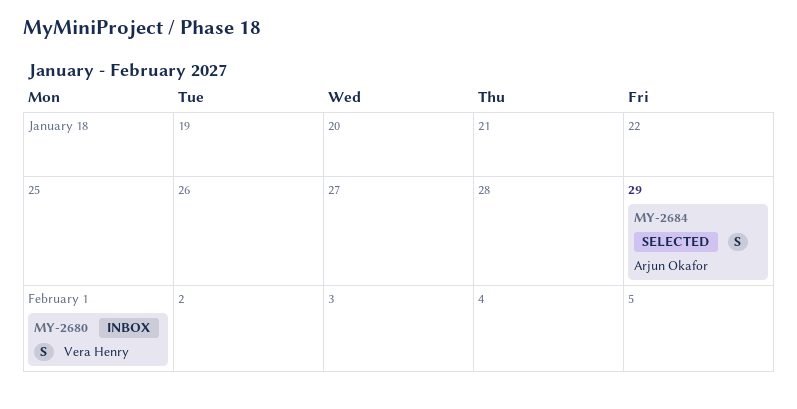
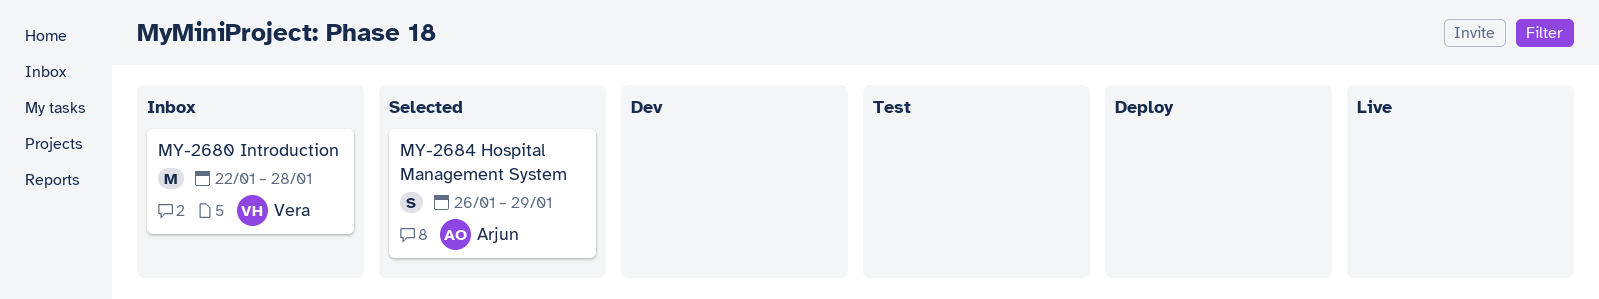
MY-2680, estimate: S -> M
MY-2680, due: Feb 1 -> Jan 28

